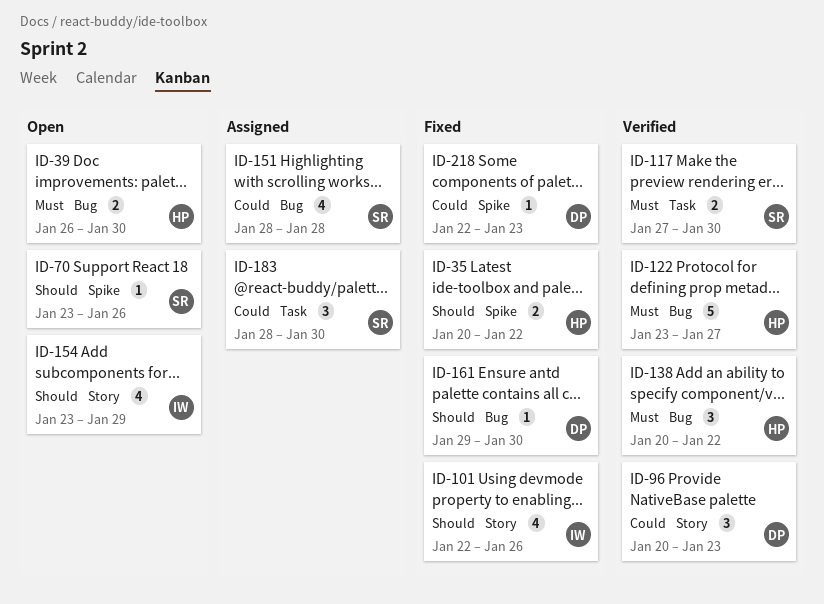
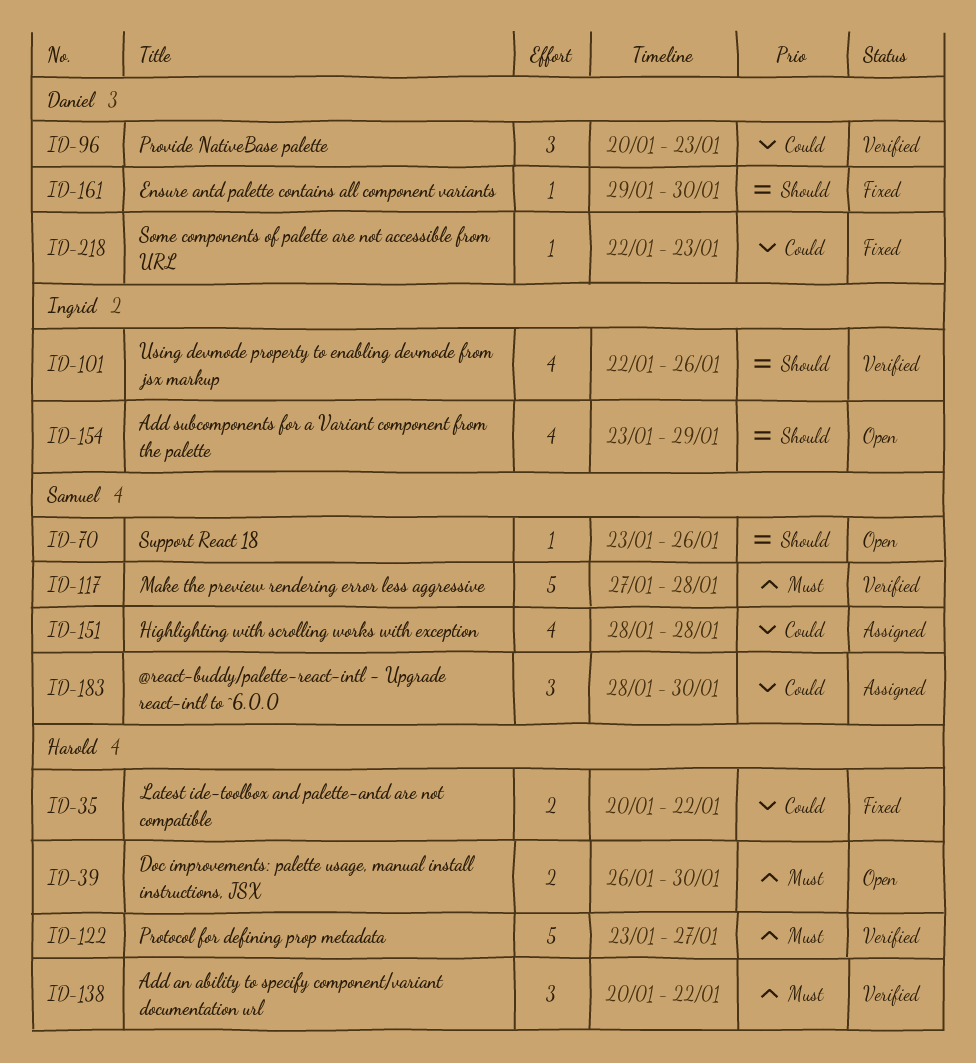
ID-35, priority: Should -> Could
ID-101, status: Fixed -> Verified
ID-117, estimate: 2 -> 5
ID-117, due: Jan 30 -> Jan 28

